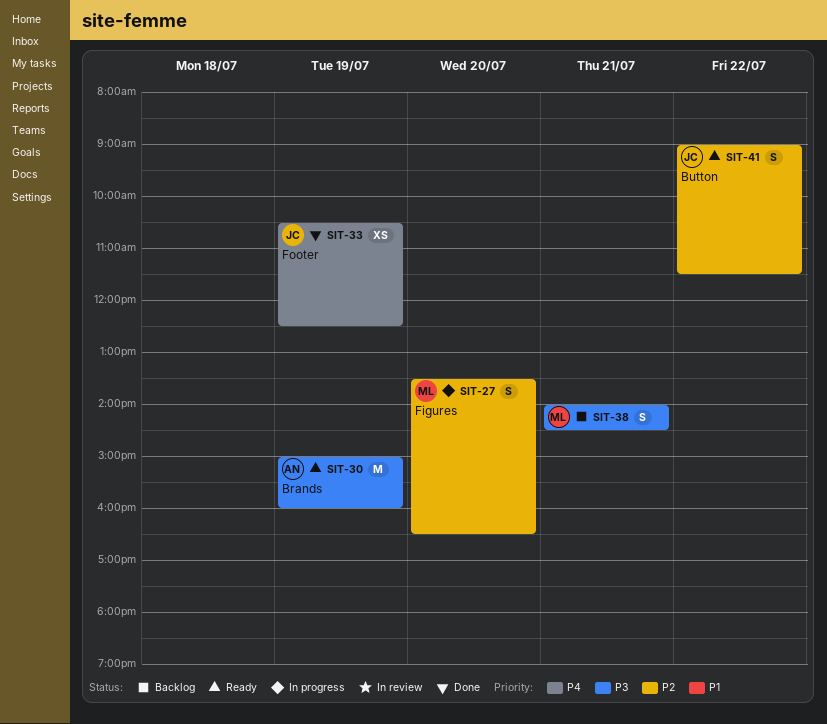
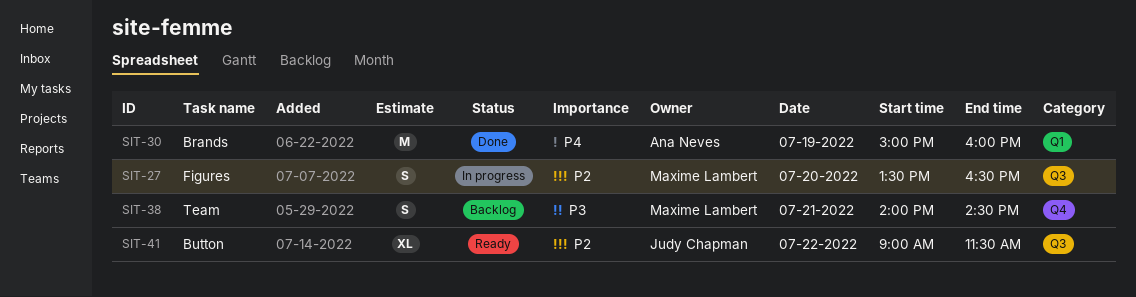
SIT-30, status: Ready -> Done
SIT-30, priority: P3 -> P4
SIT-33: present -> none
SIT-41, estimate: S -> XL

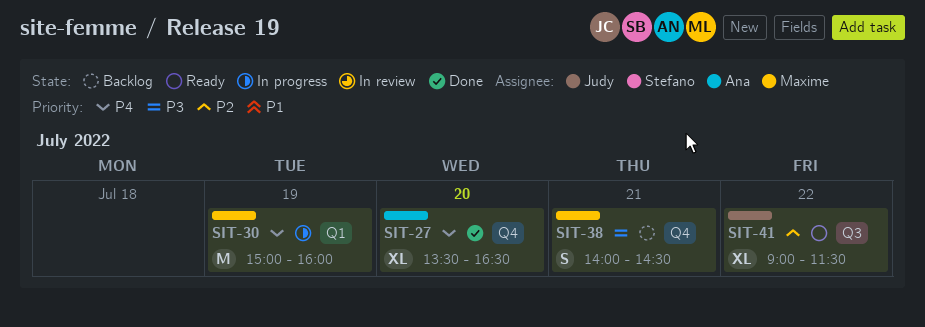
SIT-27, status: In progress -> Done
SIT-27, owner: Maxime Lambert -> Ana Neves
SIT-27, priority: P2 -> P4
SIT-27, label: Q3 -> Q4
SIT-27, estimate: S -> XL
SIT-30, status: Done -> In progress
SIT-30, owner: Ana Neves -> Maxime Lambert

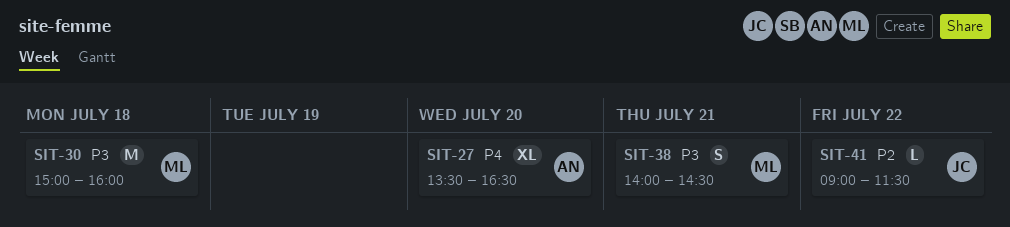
SIT-30, priority: P4 -> P3
SIT-30, day: Jul 19 -> Jul 18
SIT-41, estimate: XL -> L

